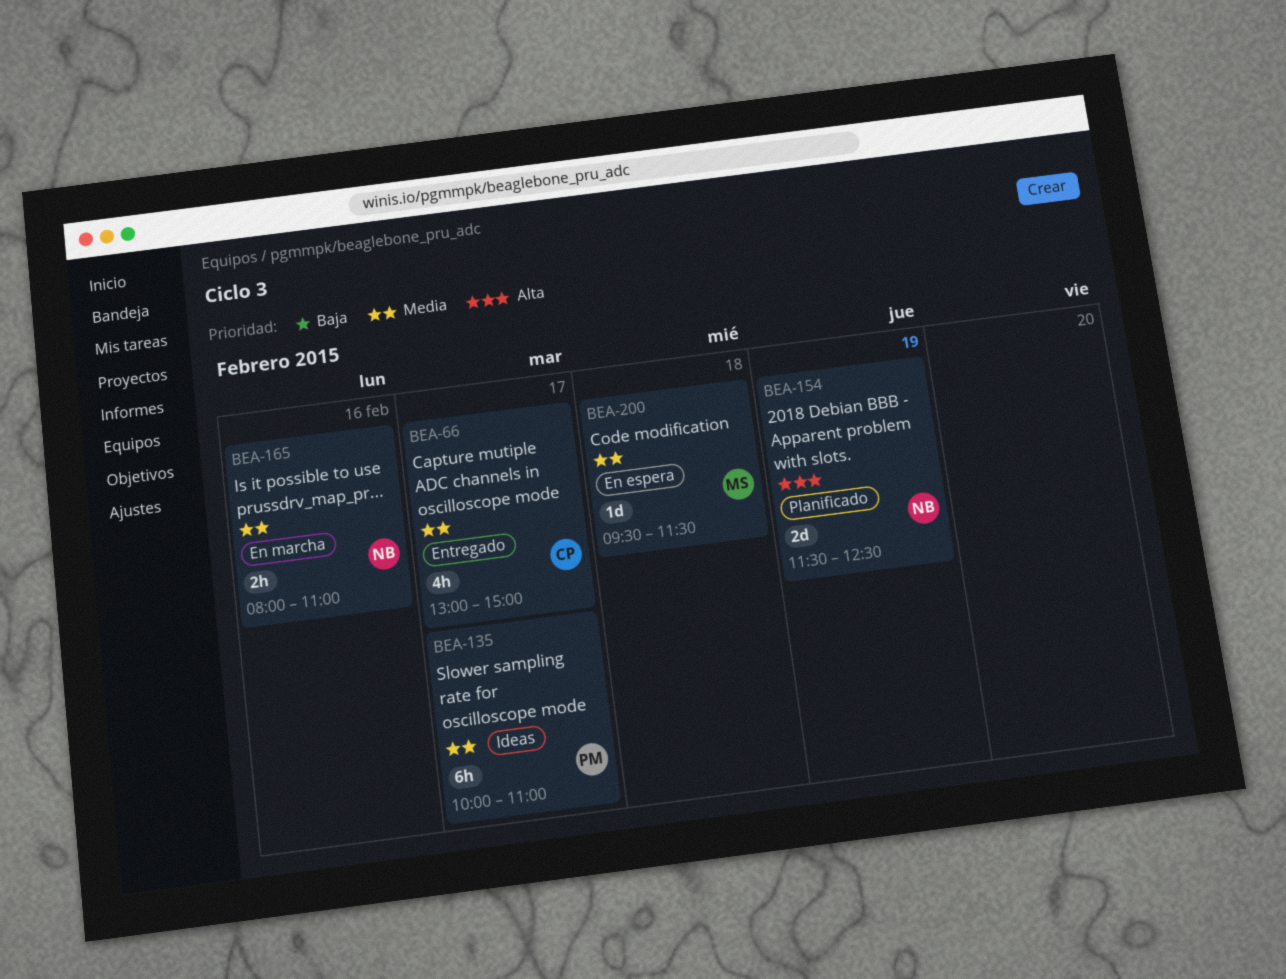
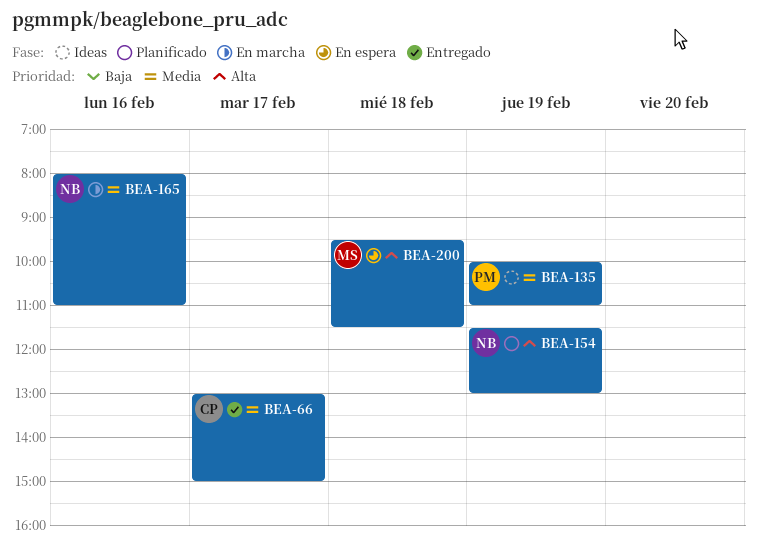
BEA-135, day: Feb 17 -> Feb 19
BEA-154, ends: 12:30 -> 13:00
BEA-200, priority: Media -> Alta

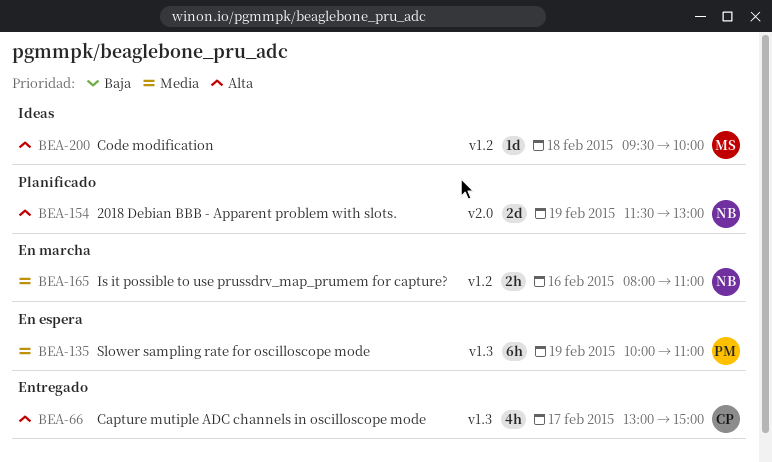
BEA-66, priority: Media -> Alta
BEA-135, status: Ideas -> En espera
BEA-200, status: En espera -> Ideas
BEA-200, ends: 11:30 -> 10:00

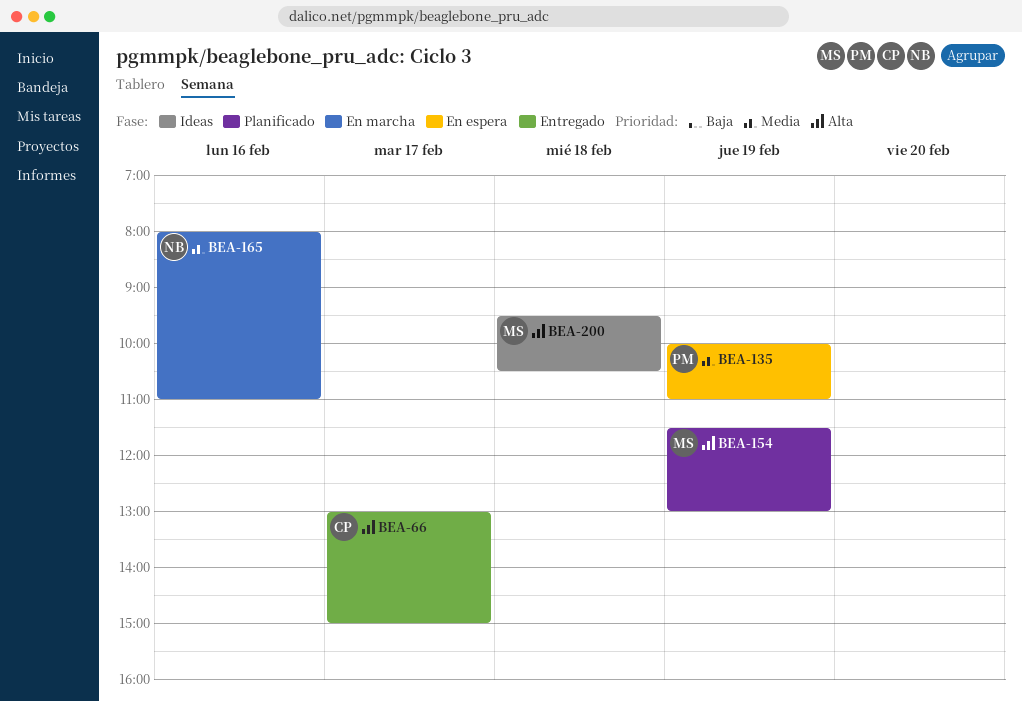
BEA-154, owner: NB -> MS
BEA-200, ends: 10:00 -> 10:30

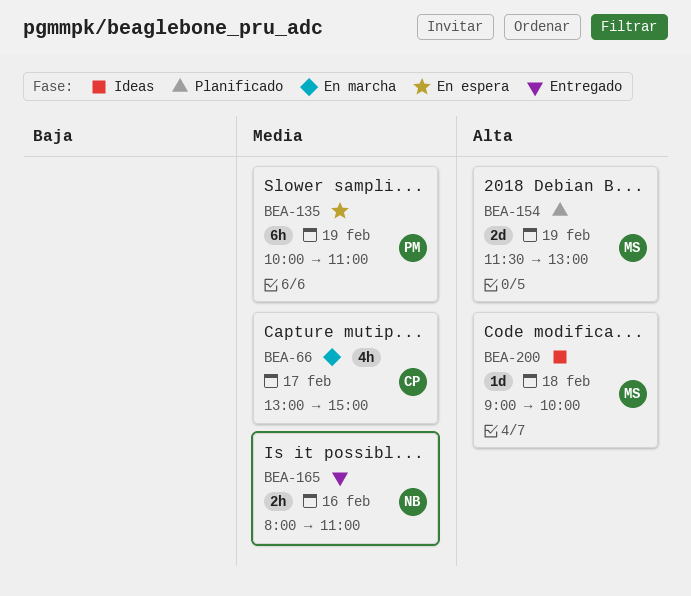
BEA-66, status: Entregado -> En marcha
BEA-66, priority: Alta -> Media
BEA-165, status: En marcha -> Entregado
BEA-200, begins: 09:30 -> 09:00
BEA-200, ends: 10:30 -> 10:00

